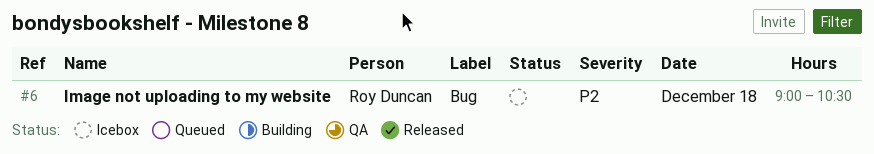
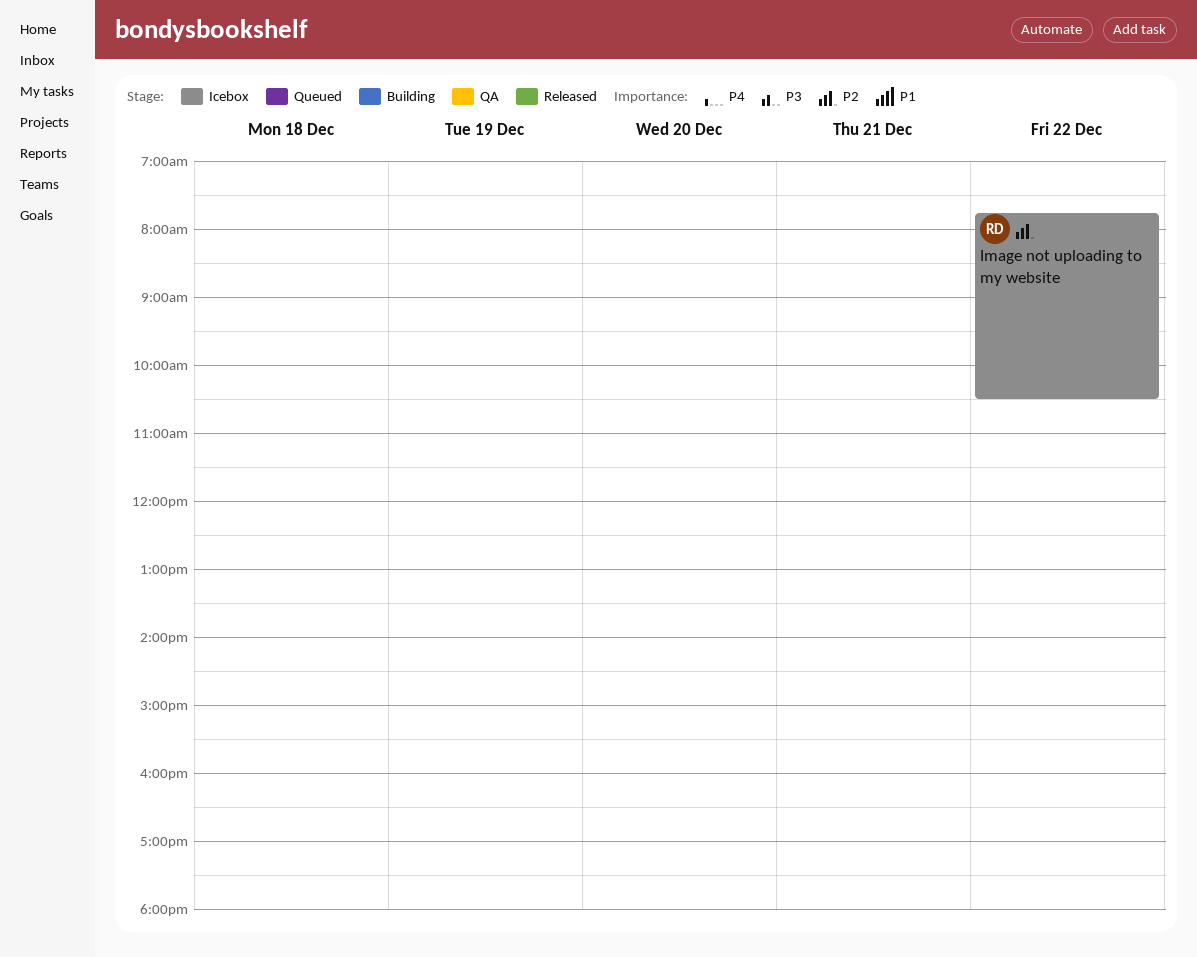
Image not uploading to my website, day: Dec 18 -> Dec 22
Image not uploading to my website, begins: 09:00 -> 07:45

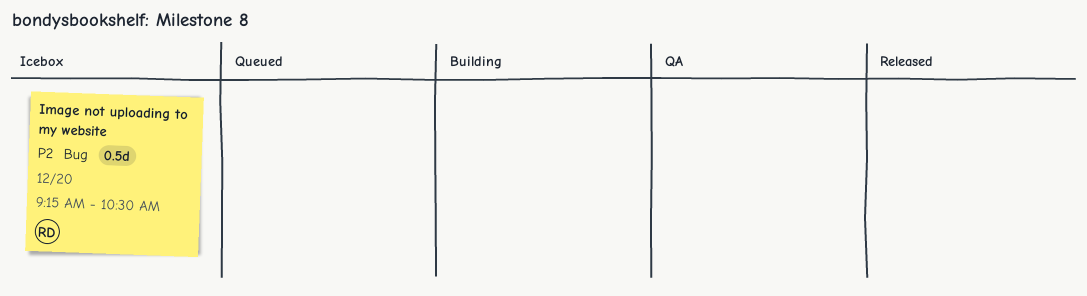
Image not uploading to my website, day: Dec 22 -> Dec 20
Image not uploading to my website, begins: 07:45 -> 09:15

